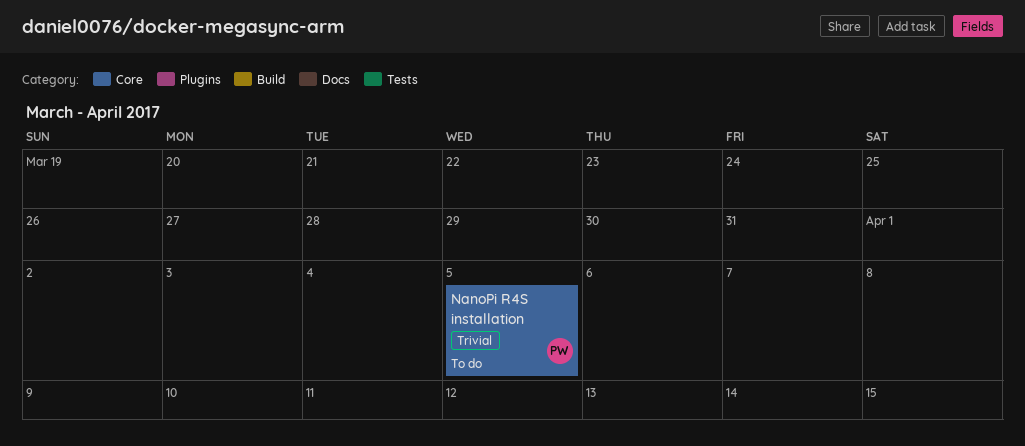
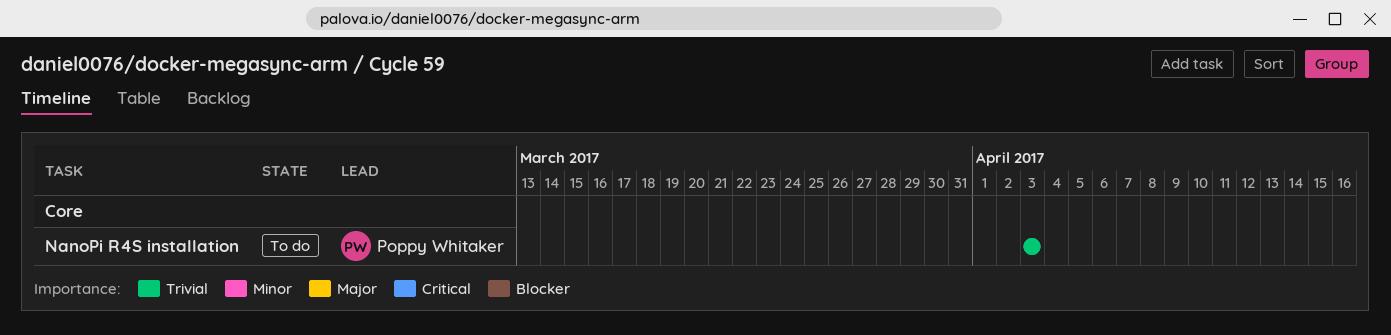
NanoPi R4S installation, due: Apr 5 -> Apr 3

